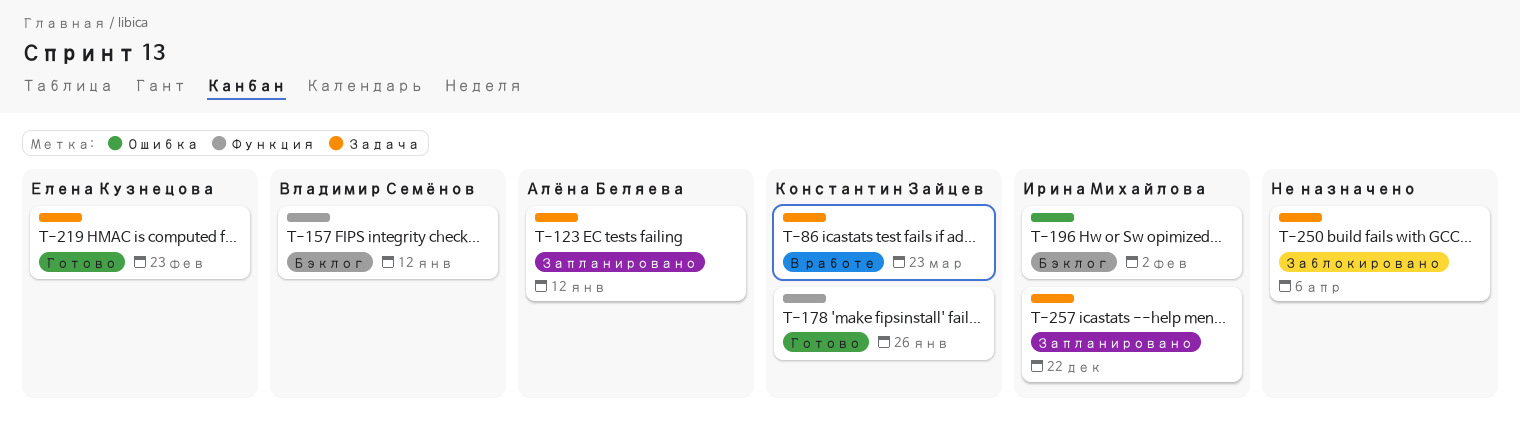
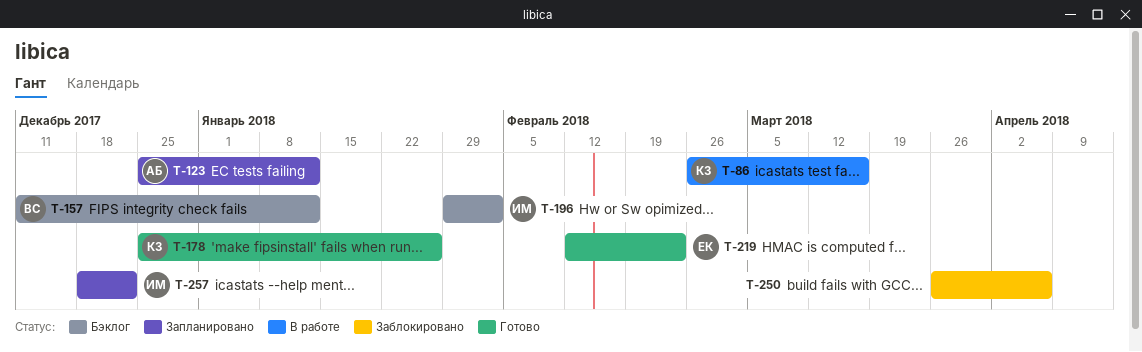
T-86, due: Mar 23 -> Mar 16

